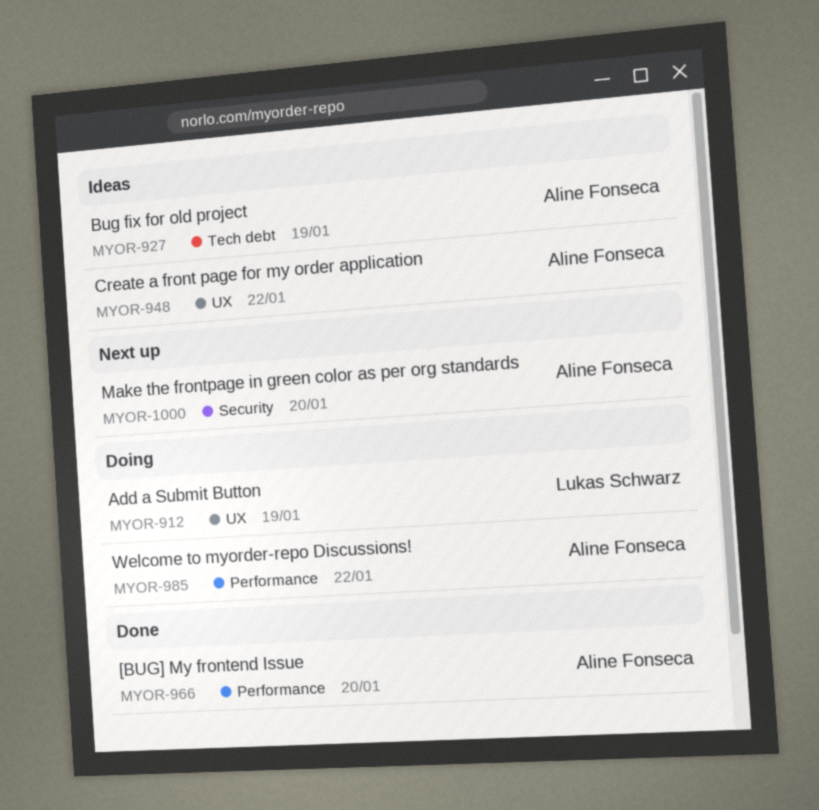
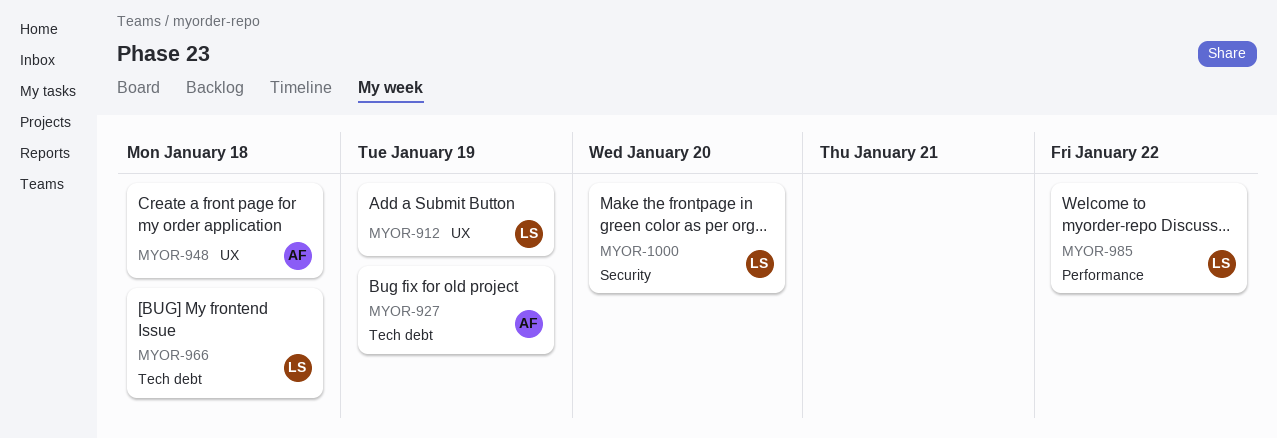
MYOR-948, due: Jan 22 -> Jan 18
MYOR-966, owner: Aline Fonseca -> Lukas Schwarz
MYOR-966, label: Performance -> Tech debt
MYOR-966, due: Jan 20 -> Jan 18
MYOR-985, owner: Aline Fonseca -> Lukas Schwarz
MYOR-1000, owner: Aline Fonseca -> Lukas Schwarz

